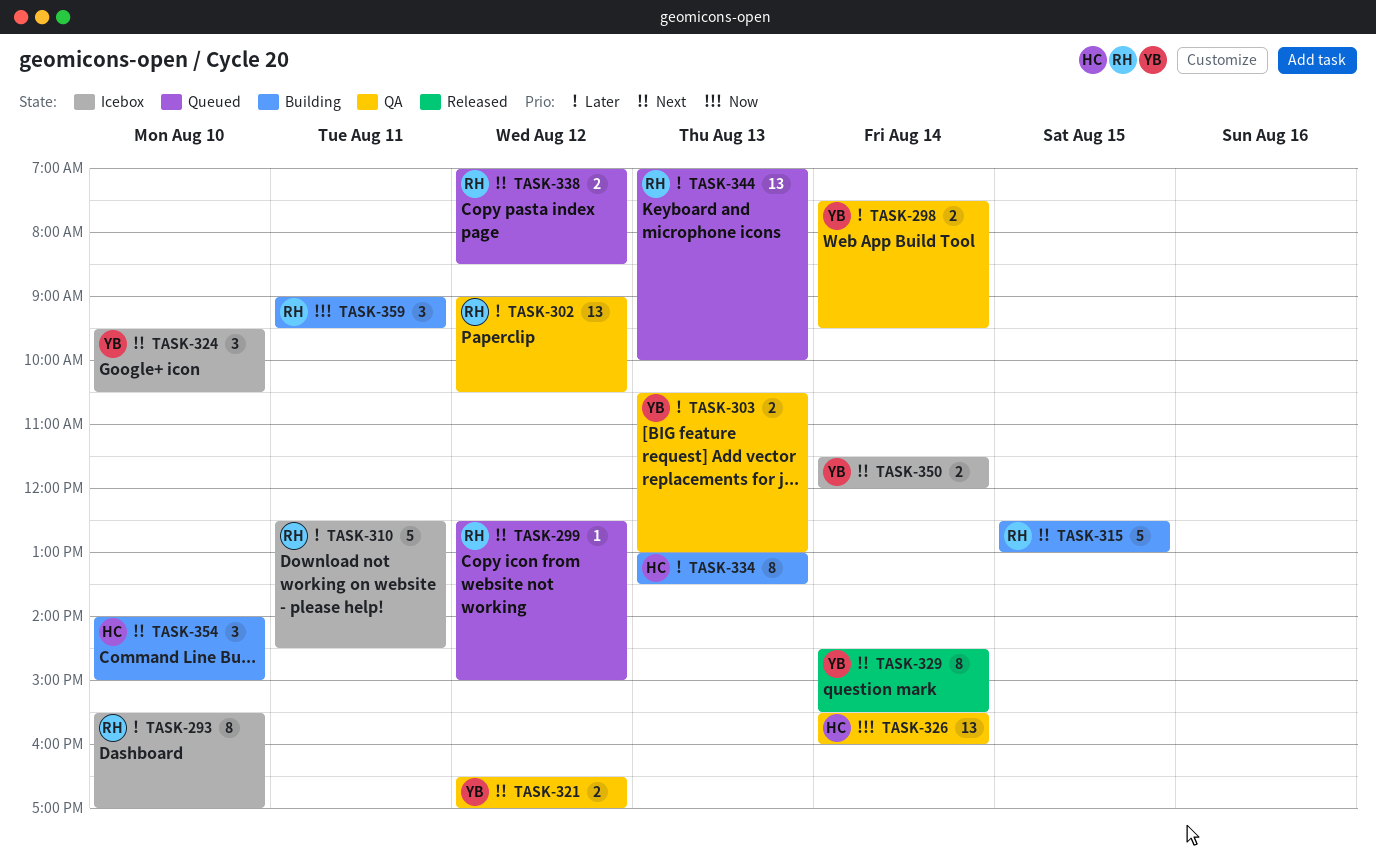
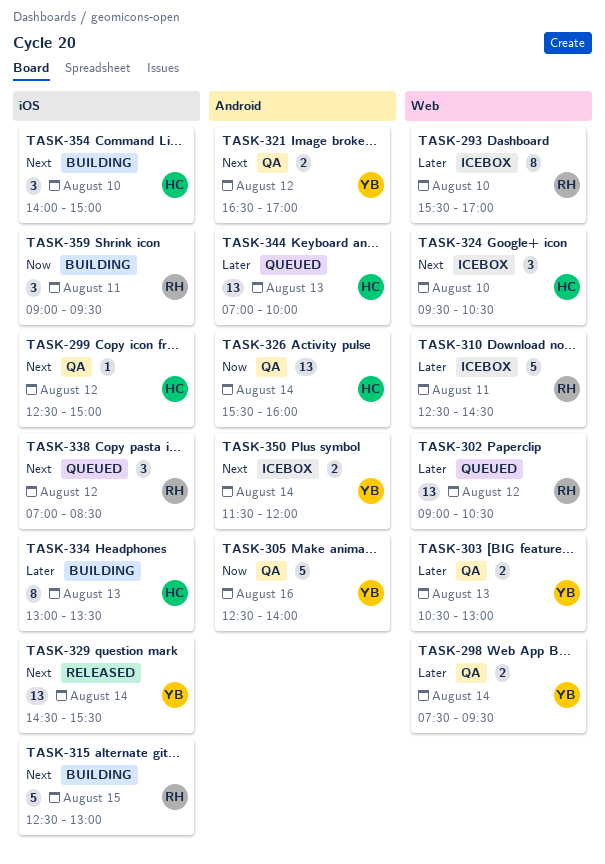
TASK-299, status: Queued -> QA
TASK-299, owner: RH -> HC
TASK-302, status: QA -> Queued
TASK-305: none -> present
TASK-324, owner: YB -> HC
TASK-329, estimate: 8 -> 13
TASK-338, estimate: 2 -> 3
TASK-344, owner: RH -> HC

